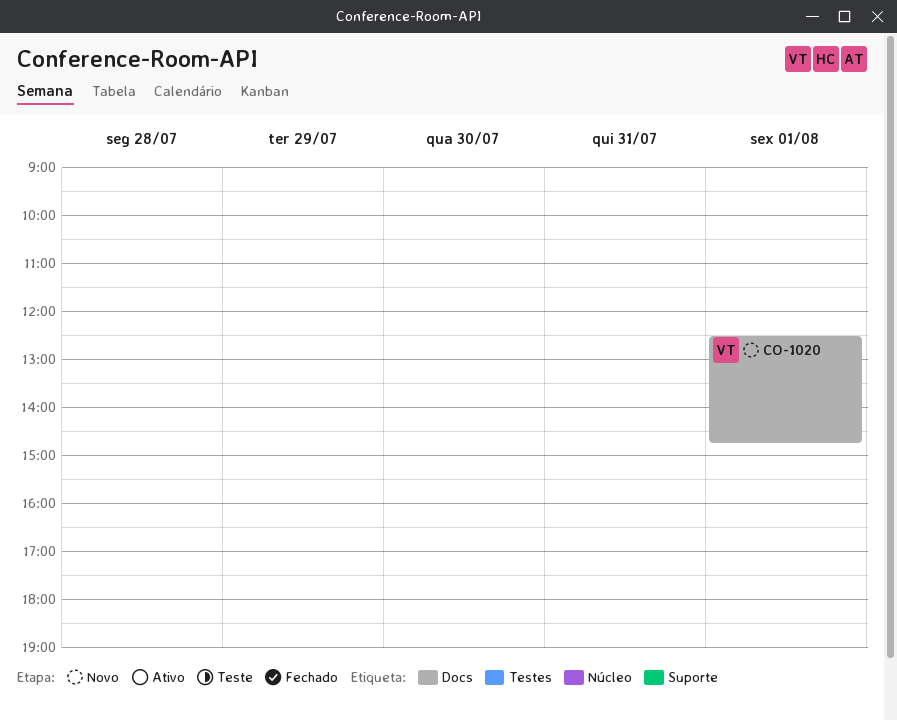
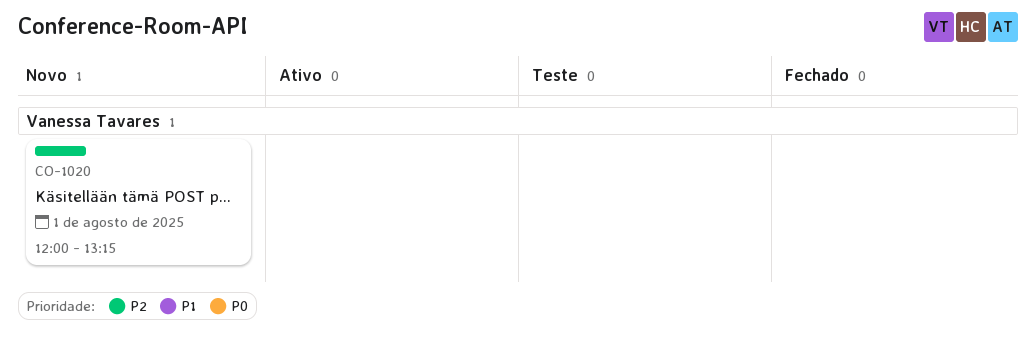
CO-1020, begins: 12:30 -> 12:00
CO-1020, ends: 14:45 -> 13:15

